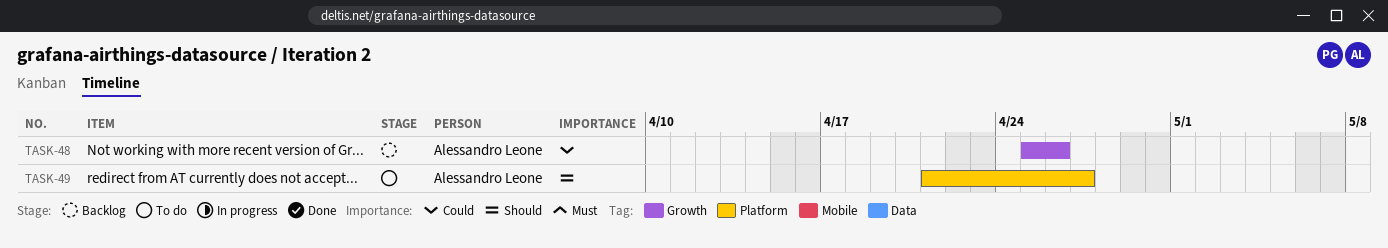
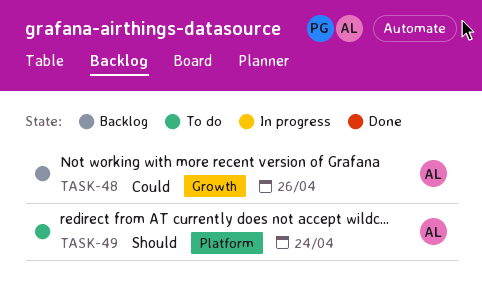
TASK-49, due: Apr 27 -> Apr 24

